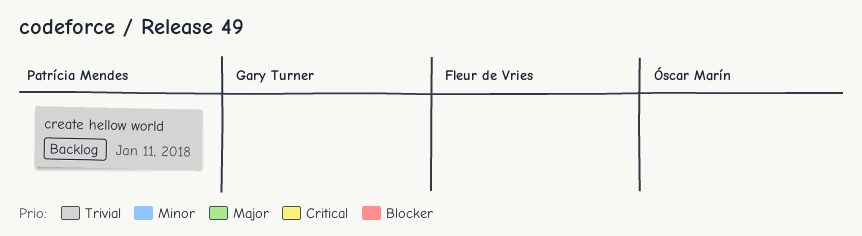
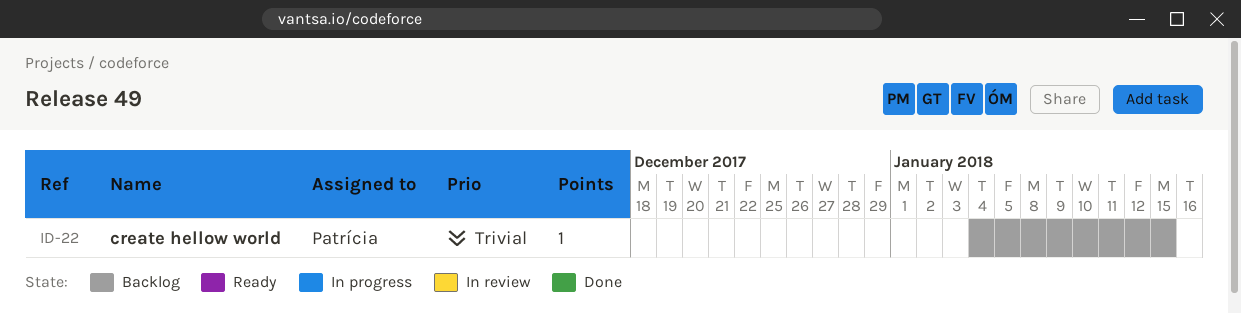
create hellow world, due: Jan 11 -> Jan 15

